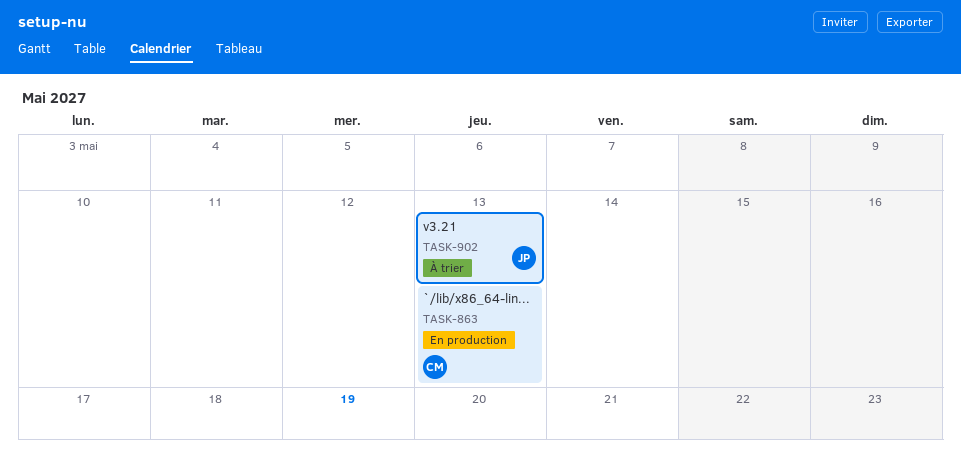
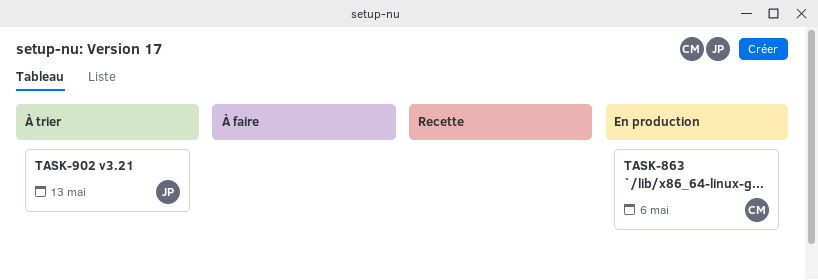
TASK-863, due: May 13 -> May 6

